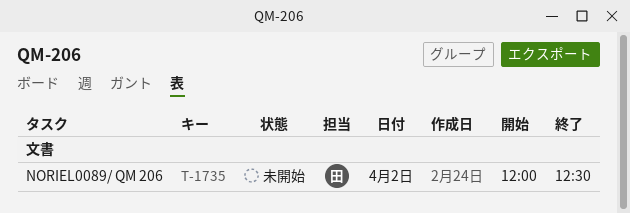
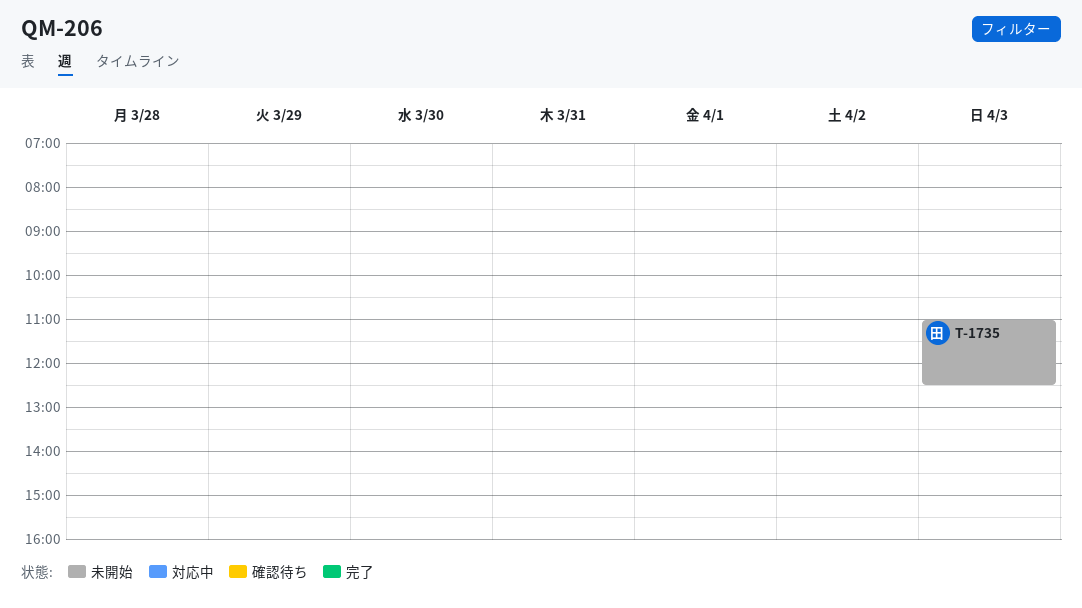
T-1735, day: Apr 2 -> Apr 3
T-1735, begins: 12:00 -> 11:00

